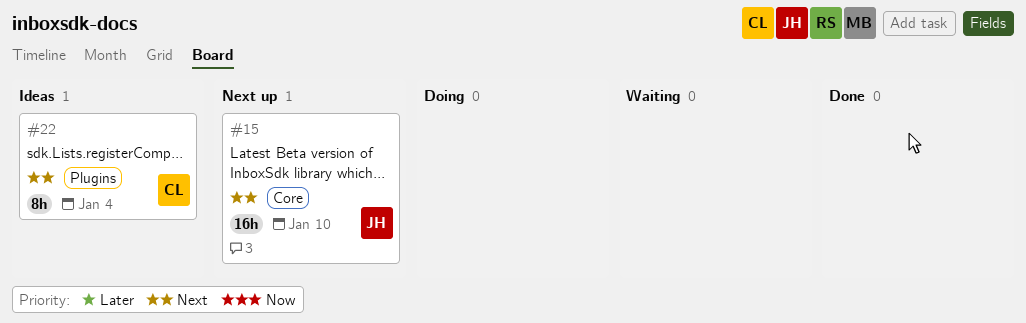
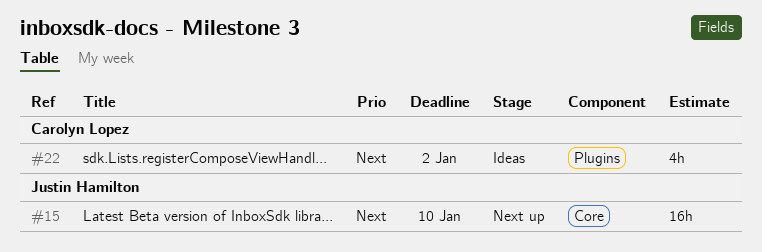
#22, estimate: 8h -> 4h
#22, due: Jan 4 -> Jan 2

